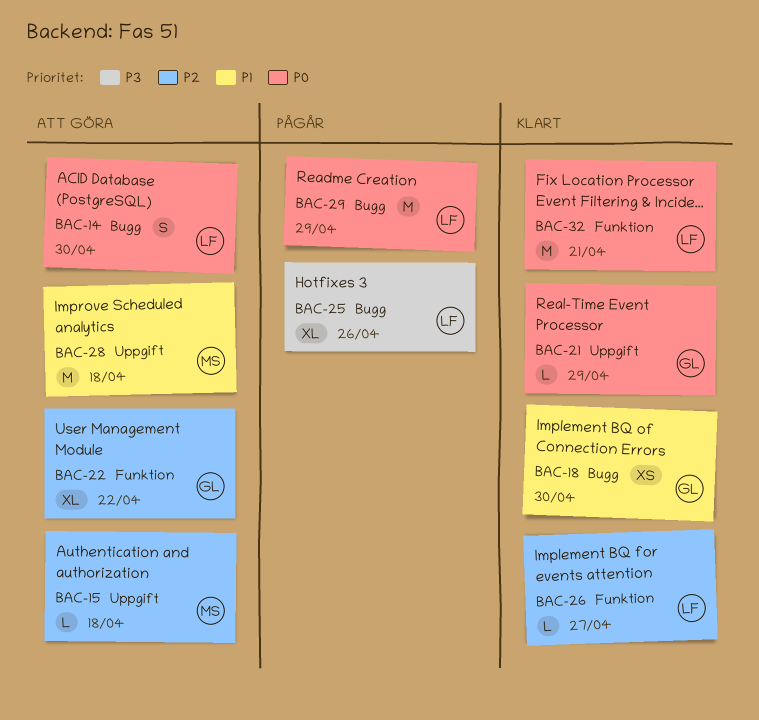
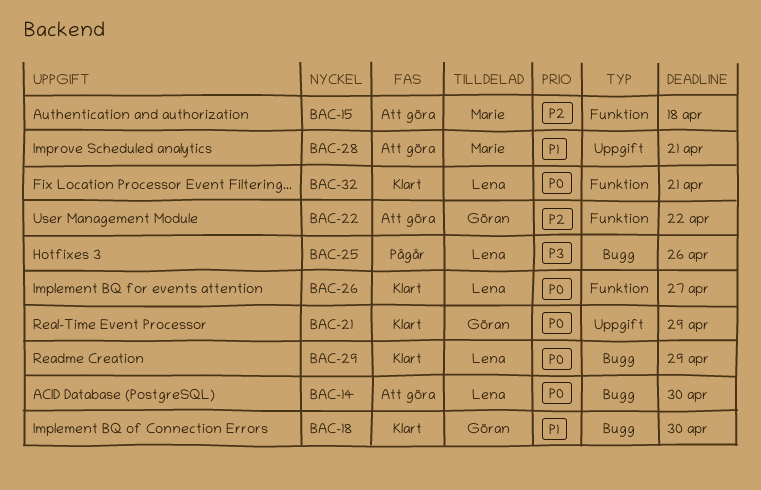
BAC-15, label: Uppgift -> Funktion
BAC-26, priority: P2 -> P0
BAC-28, due: Apr 18 -> Apr 21
BAC-29, status: Pågår -> Klart

